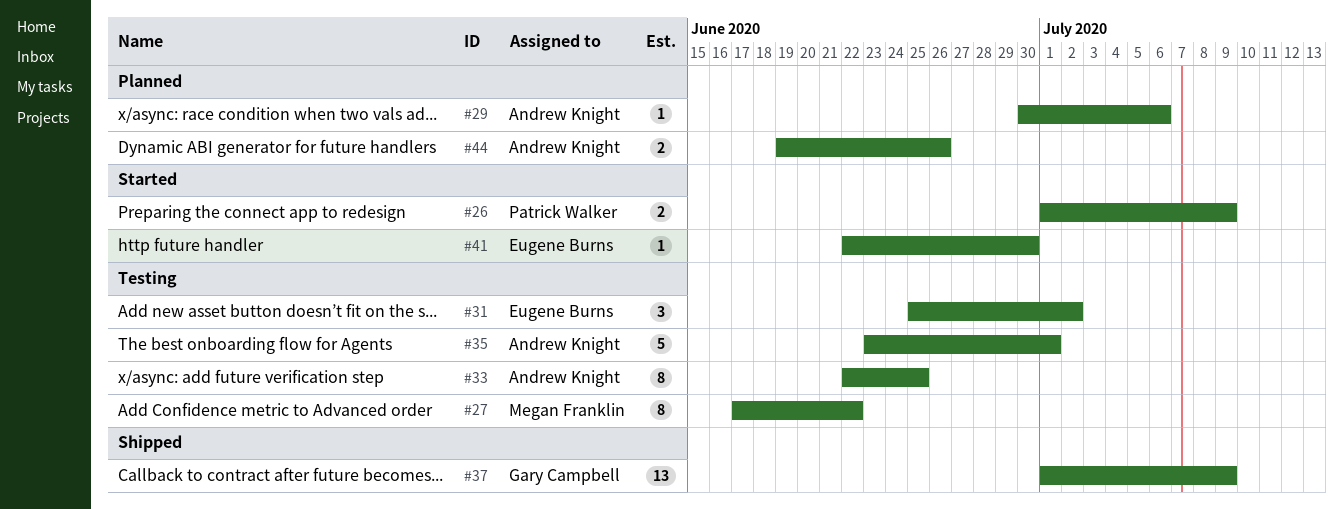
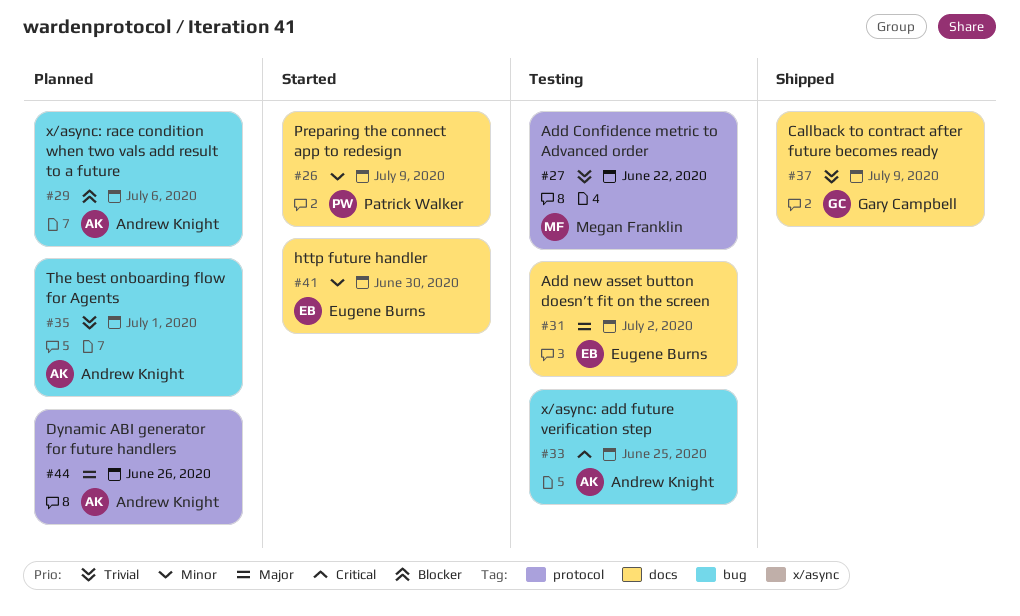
#35, status: Testing -> Planned

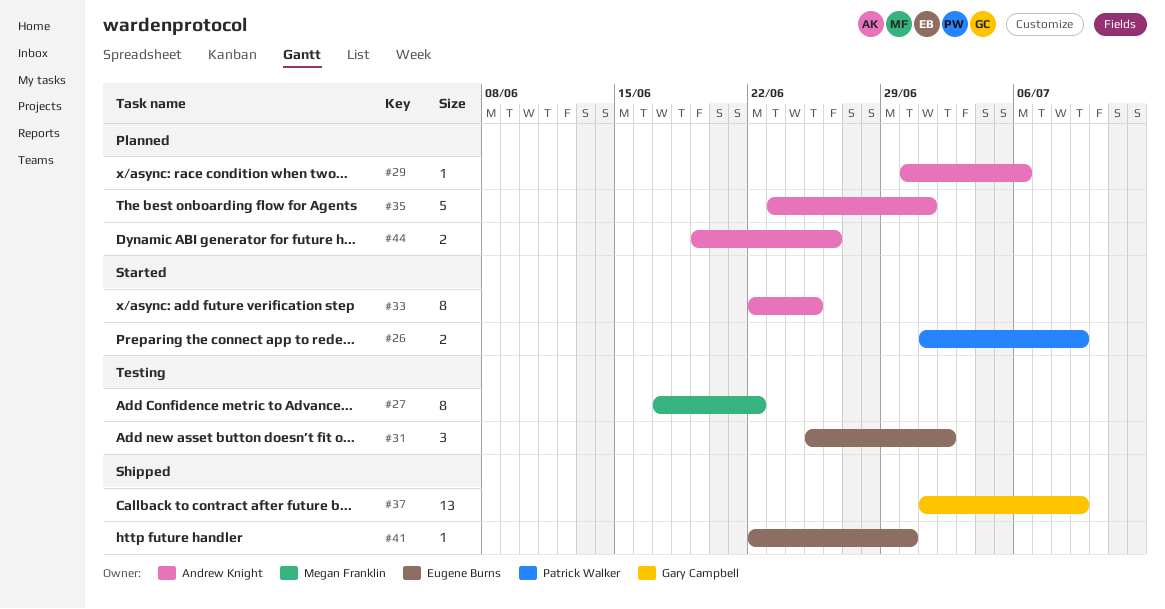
#33, status: Testing -> Started
#41, status: Started -> Shipped

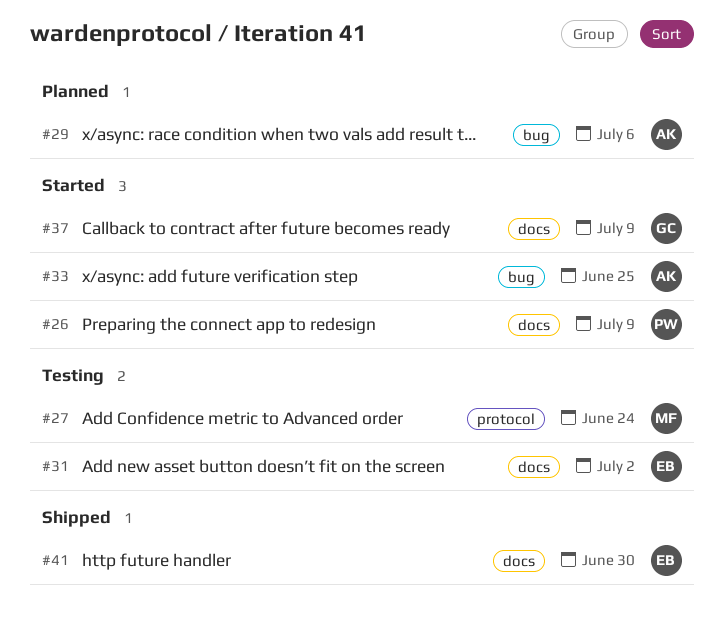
#27, due: Jun 22 -> Jun 24
#35: present -> none
#37, status: Shipped -> Started
#44: present -> none

